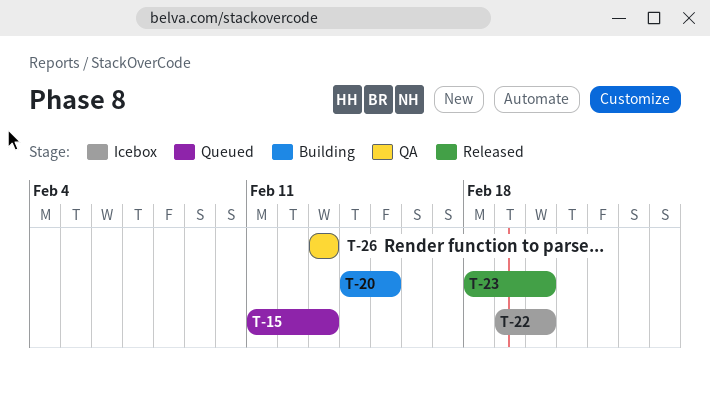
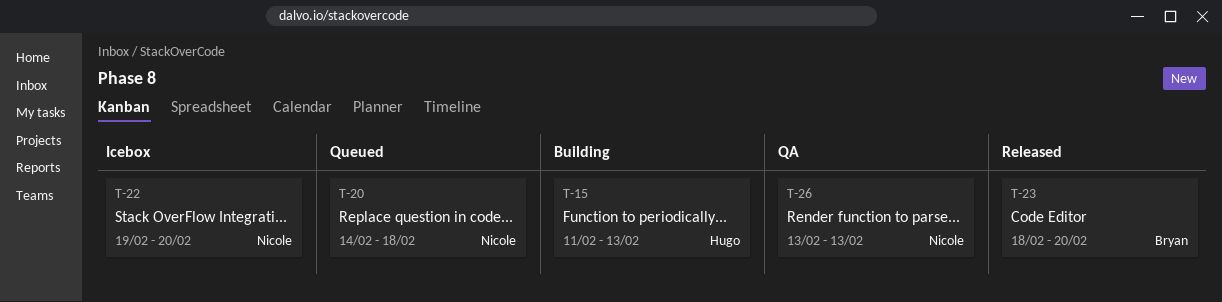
T-15, status: Queued -> Building
T-20, status: Building -> Queued
T-20, due: Feb 15 -> Feb 18

